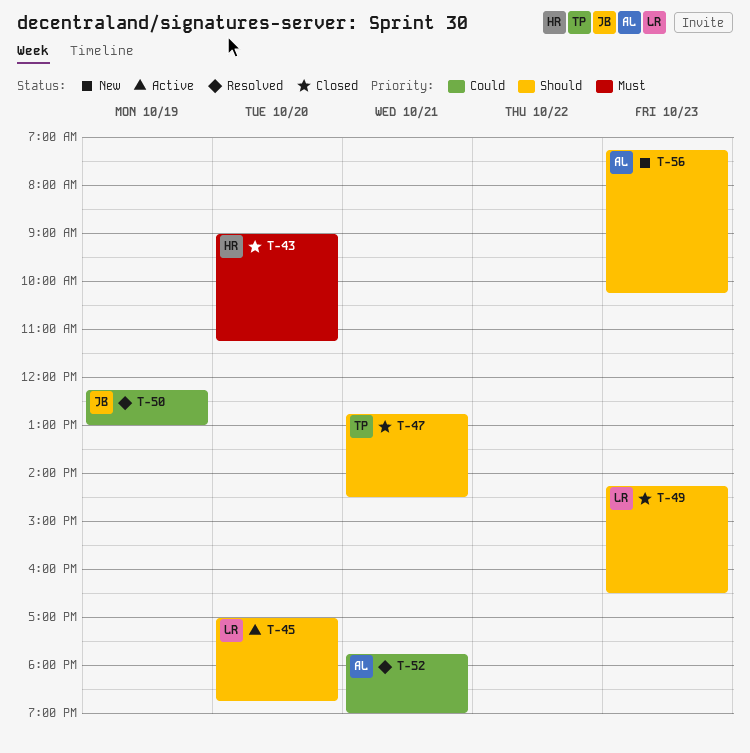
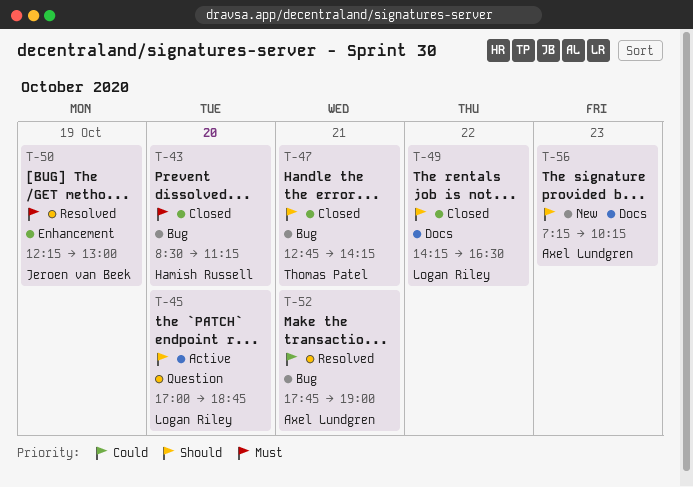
T-43, begins: 09:00 -> 08:30
T-47, ends: 14:30 -> 14:15
T-49, day: Oct 23 -> Oct 22
T-50, priority: Could -> Must

